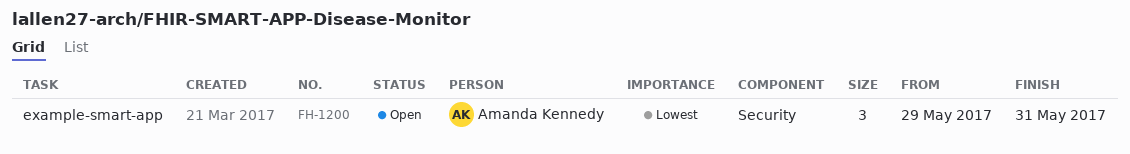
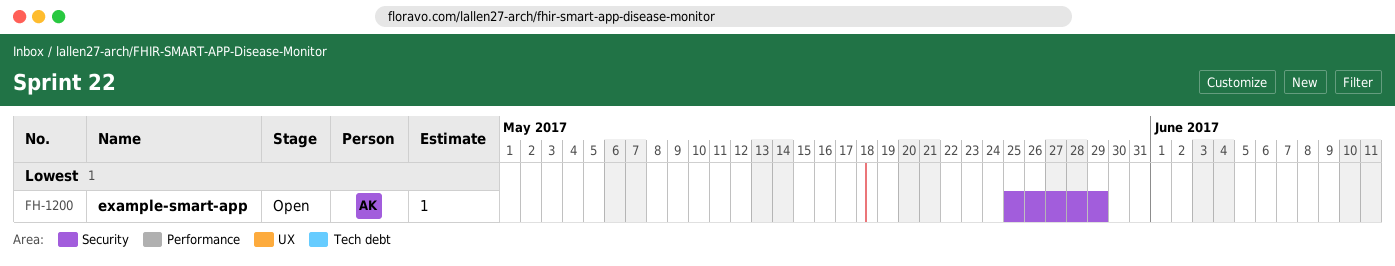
FH-1200, estimate: 3 -> 1
FH-1200, start: May 29 -> May 25
FH-1200, due: May 31 -> May 29

